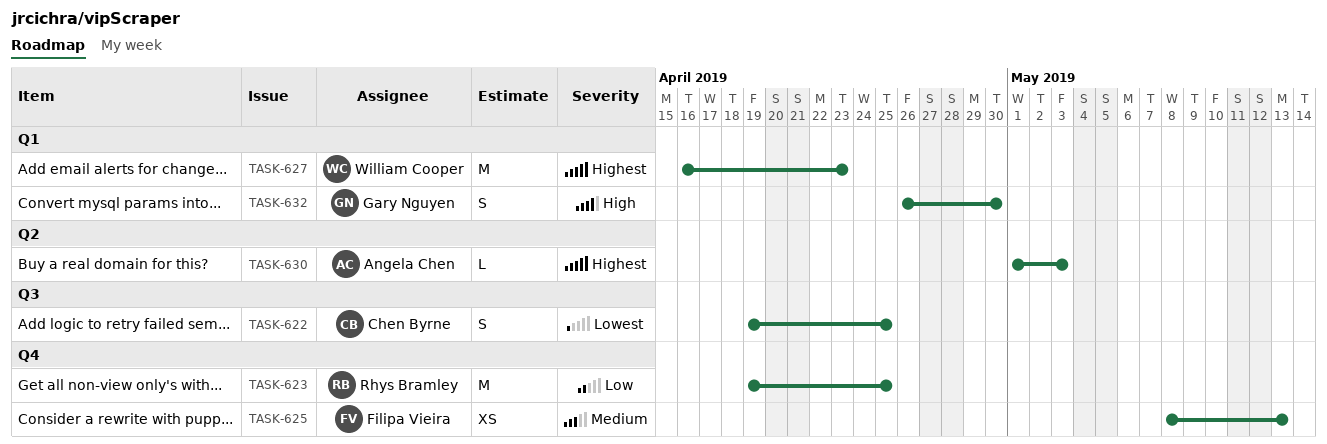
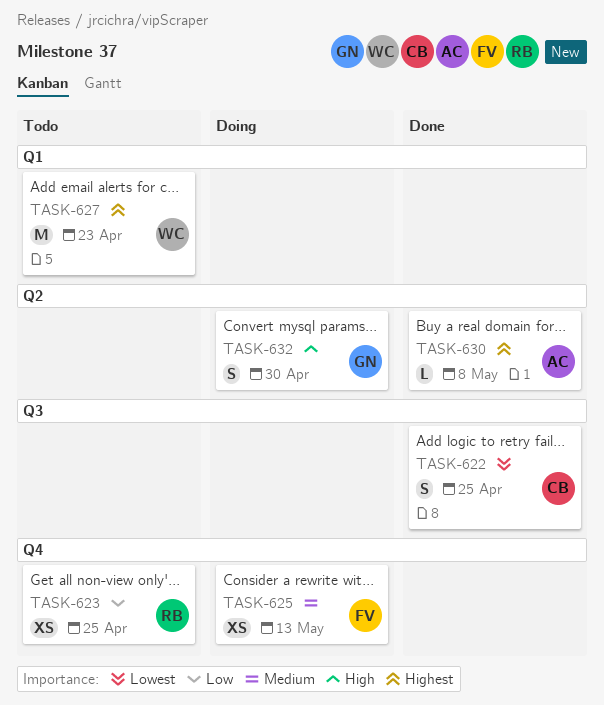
TASK-623, estimate: M -> XS
TASK-630, due: May 3 -> May 8
TASK-632, label: Q1 -> Q2

